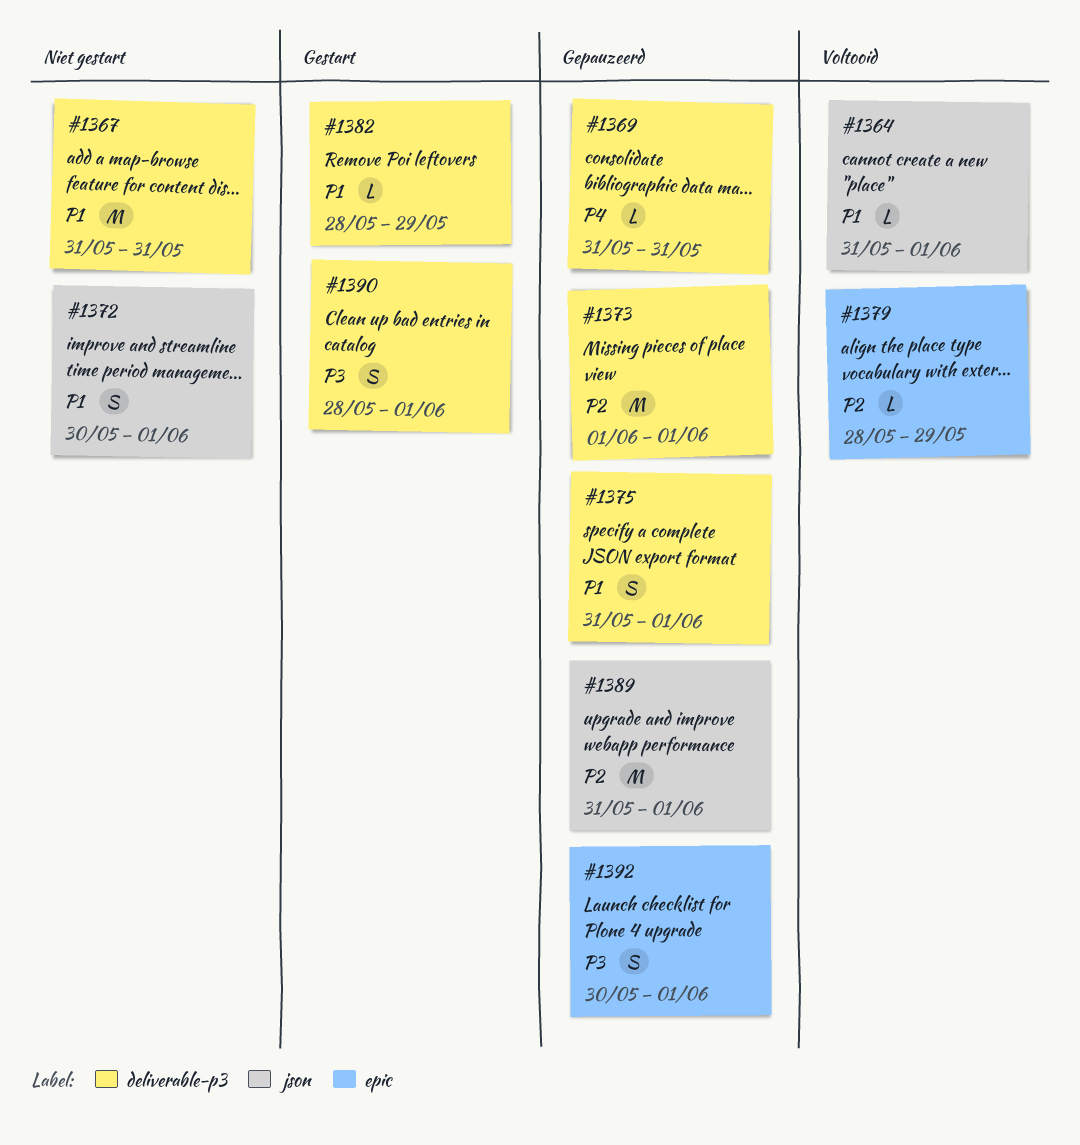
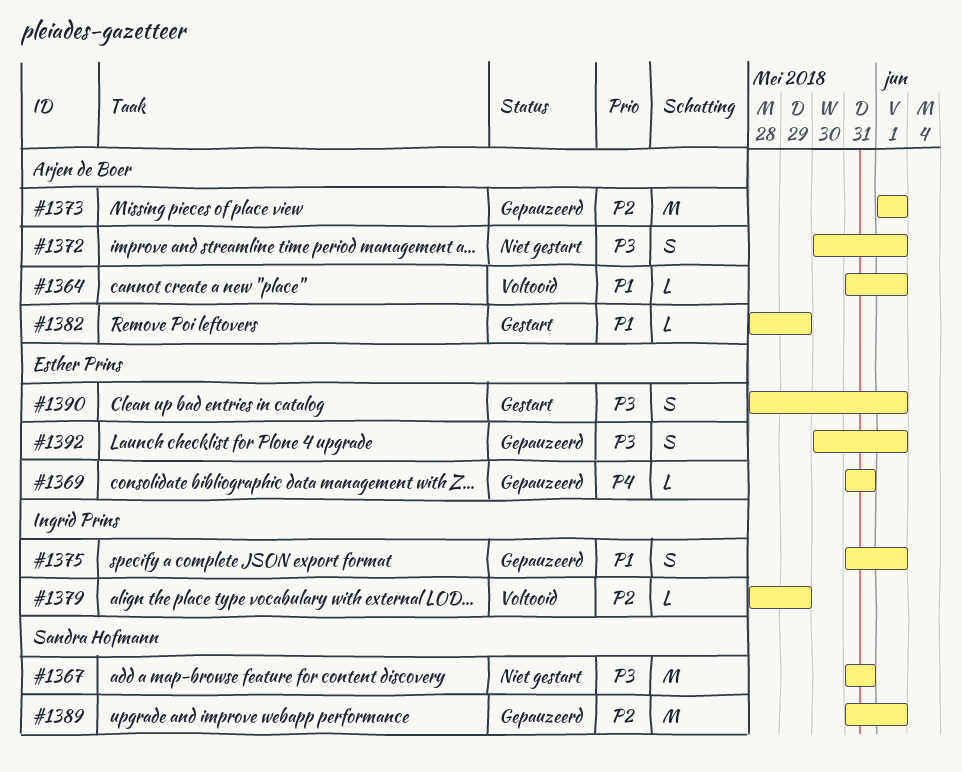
#1367, priority: P1 -> P3
#1372, priority: P1 -> P3

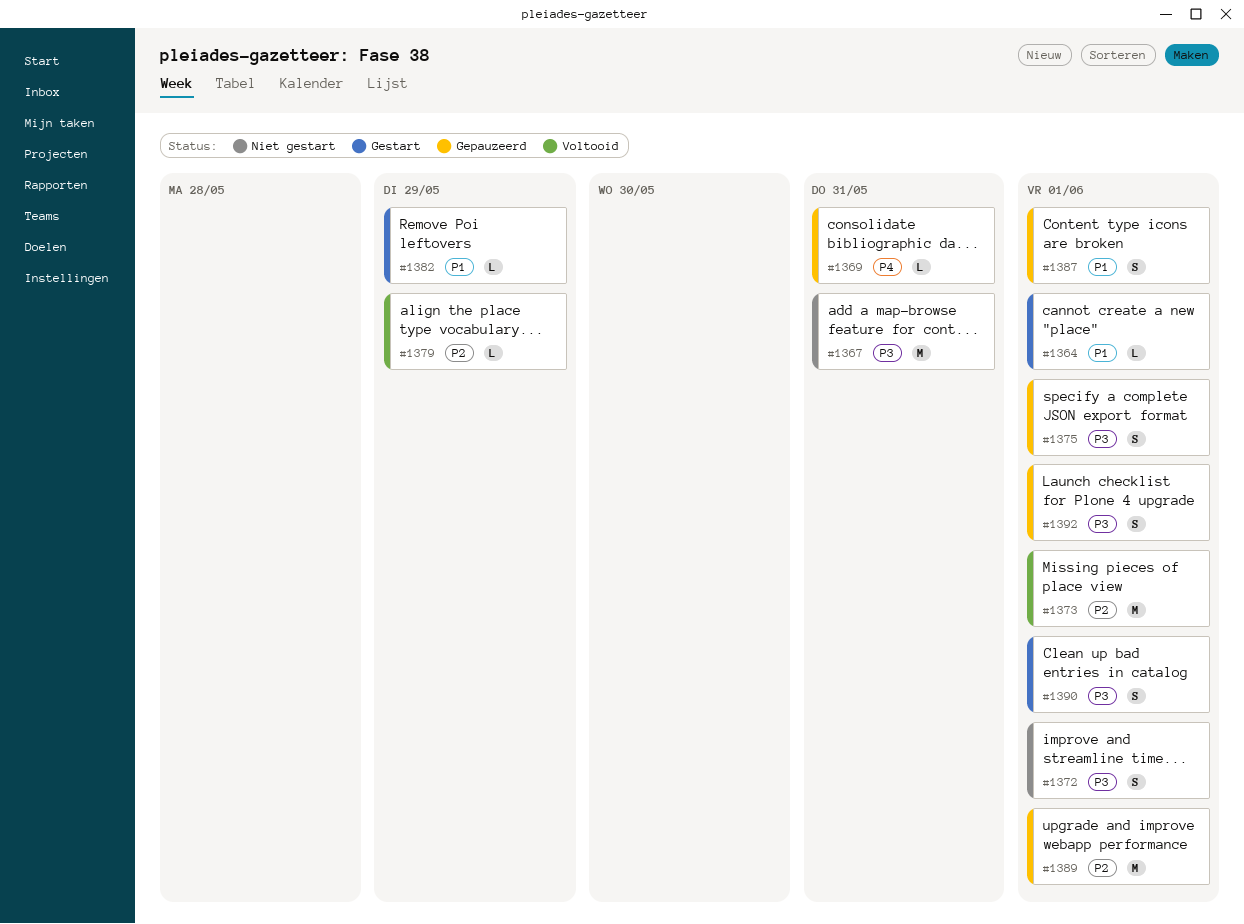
#1364, status: Voltooid -> Gestart
#1373, status: Gepauzeerd -> Voltooid
#1375, priority: P1 -> P3
#1387: none -> present

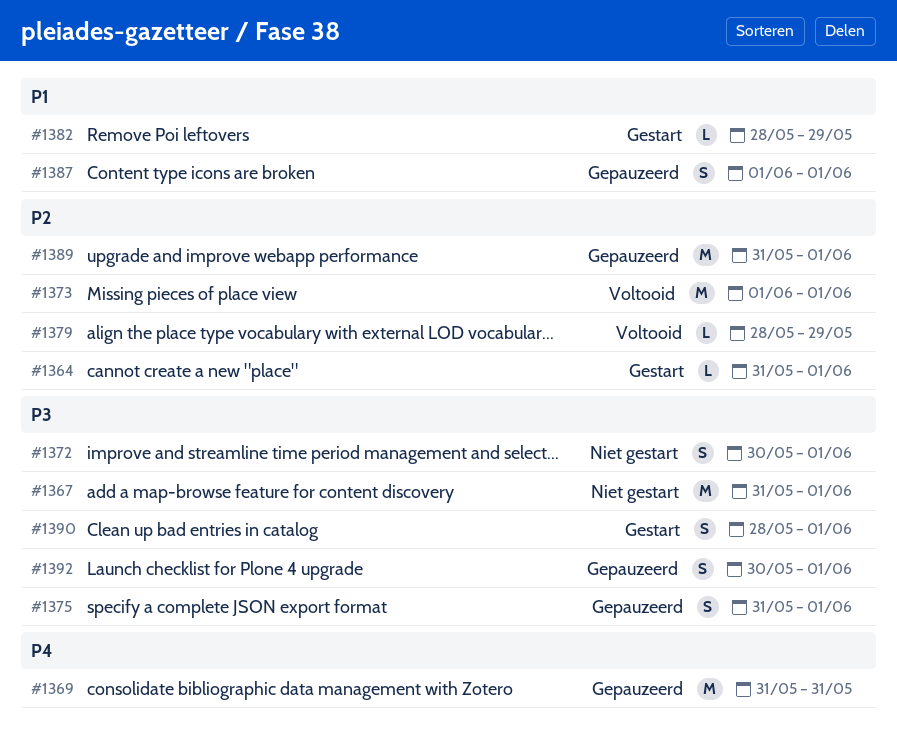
#1364, priority: P1 -> P2
#1367, due: May 31 -> Jun 1
#1369, estimate: L -> M

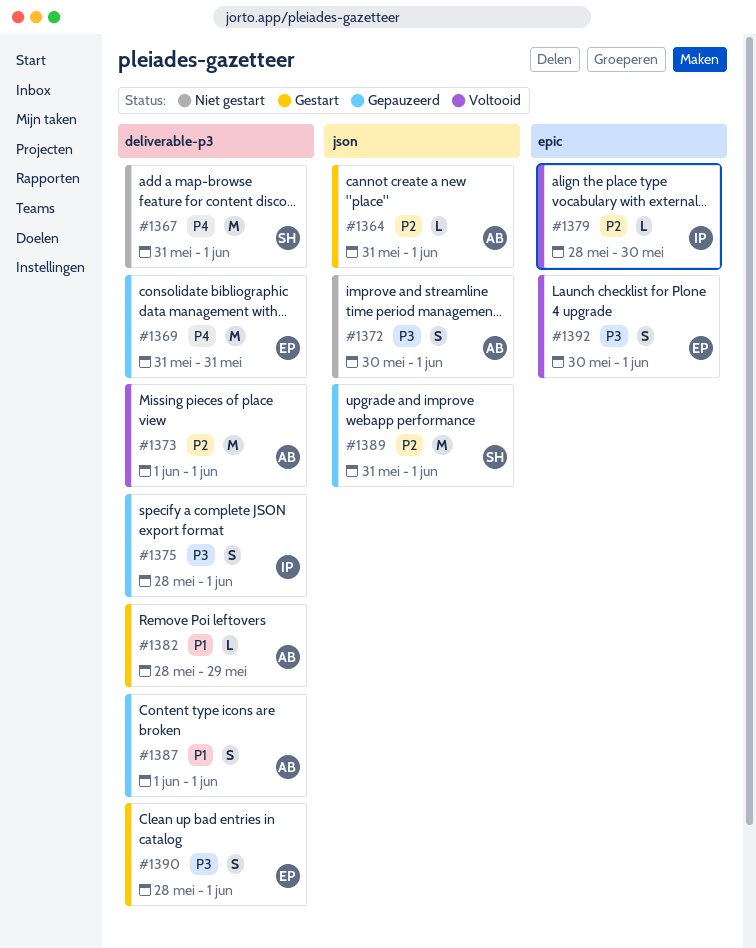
#1367, priority: P3 -> P4
#1375, start: May 31 -> May 28
#1379, due: May 29 -> May 30
#1392, status: Gepauzeerd -> Voltooid

